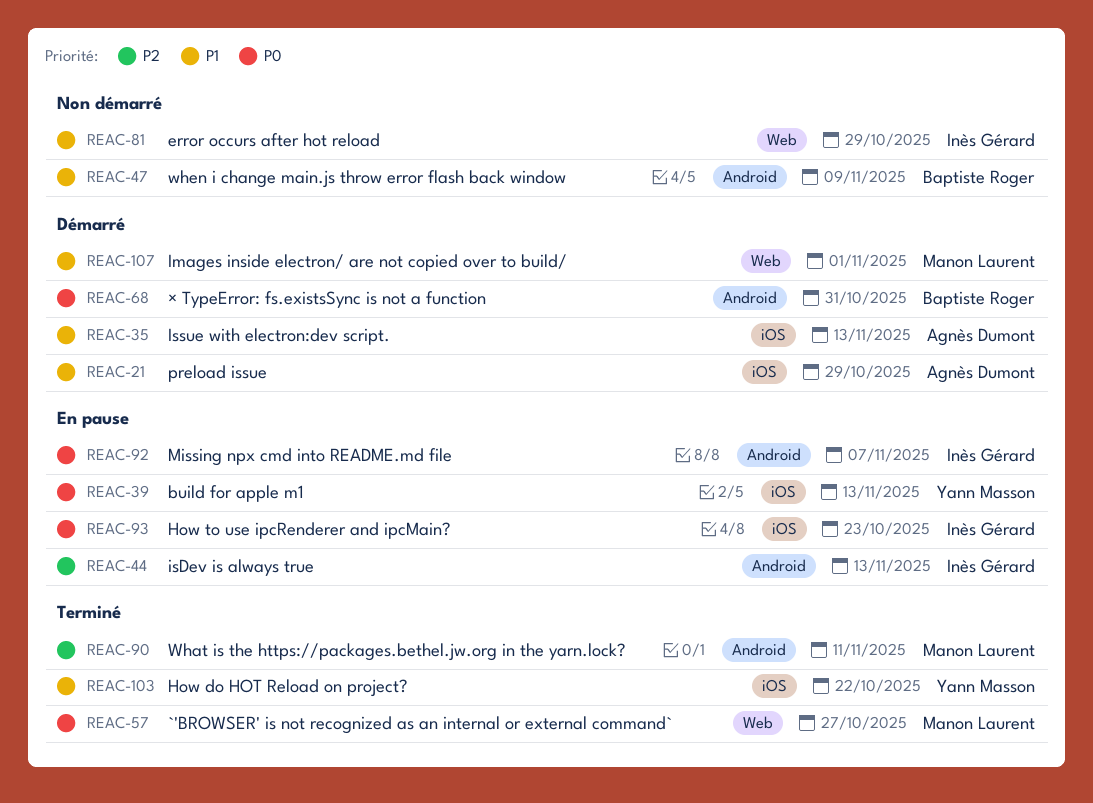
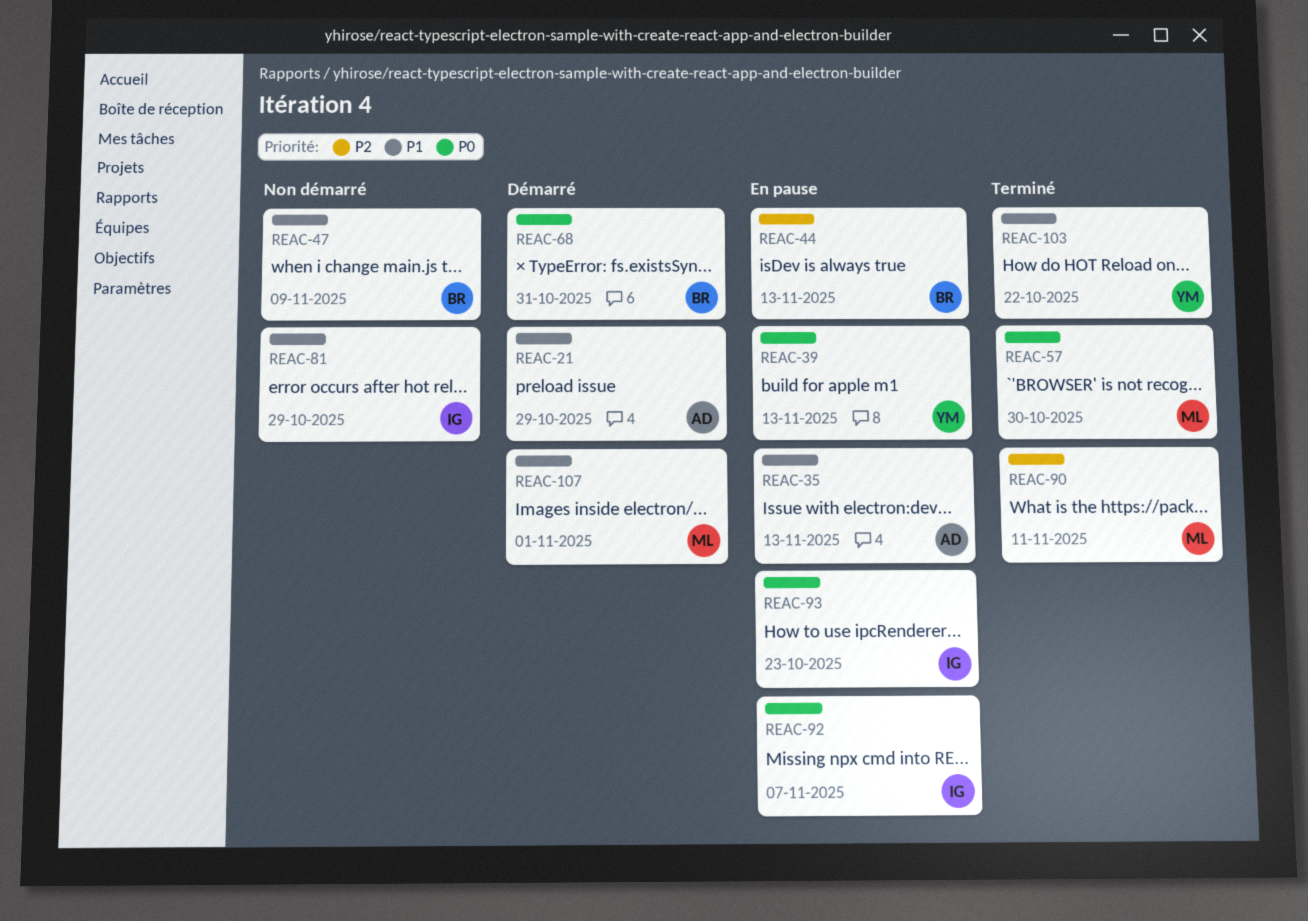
REAC-35, status: Démarré -> En pause
REAC-44, owner: Inès Gérard -> Baptiste Roger
REAC-57, due: Oct 27 -> Oct 30

